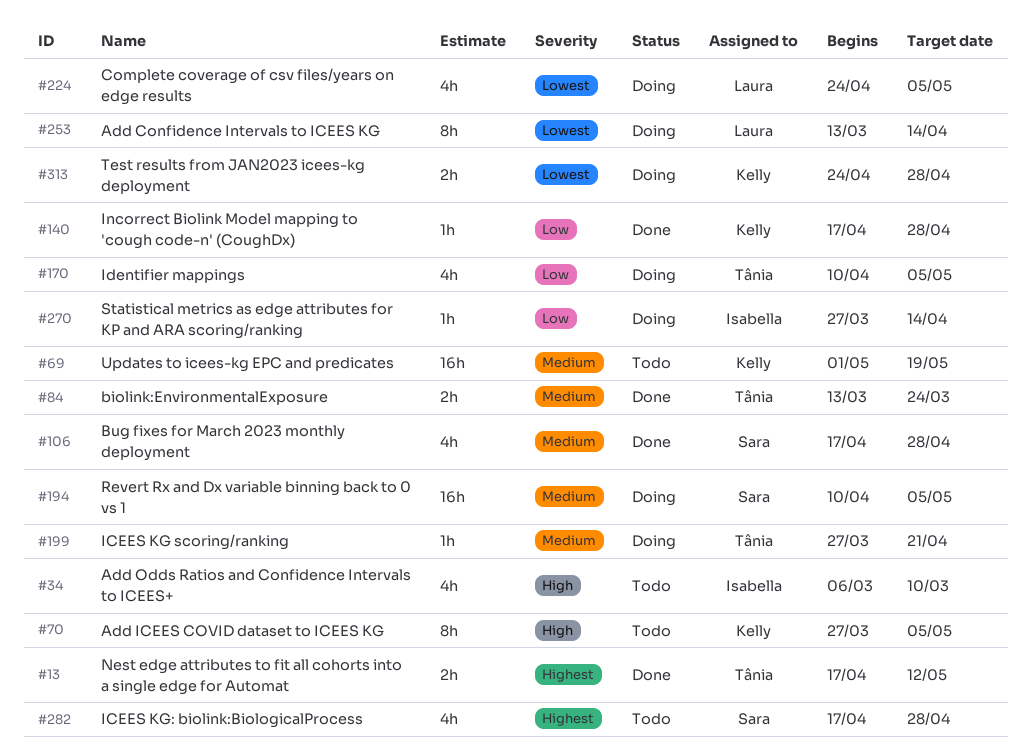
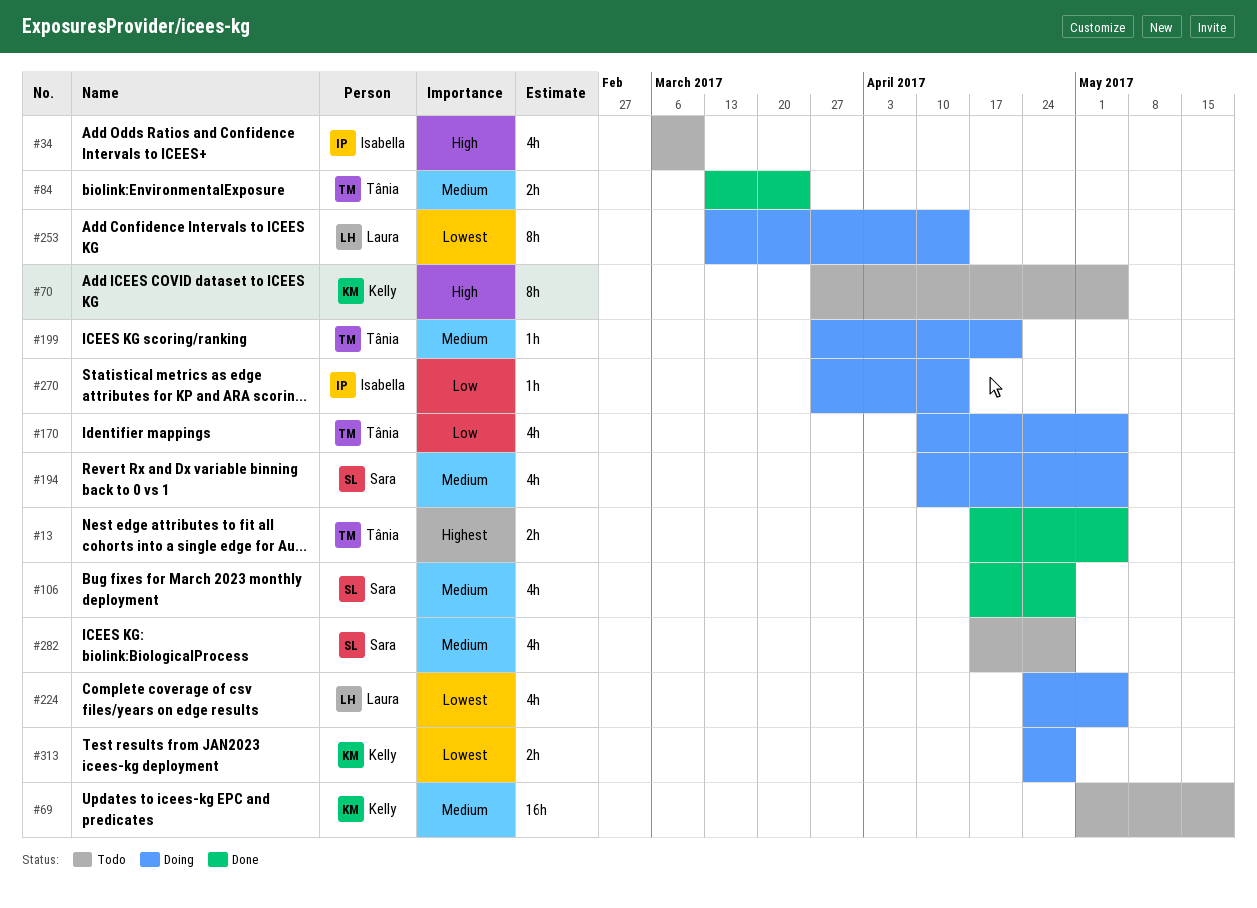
#13, due: May 12 -> May 5
#140: present -> none
#194, estimate: 16h -> 4h
#282, priority: Highest -> Medium

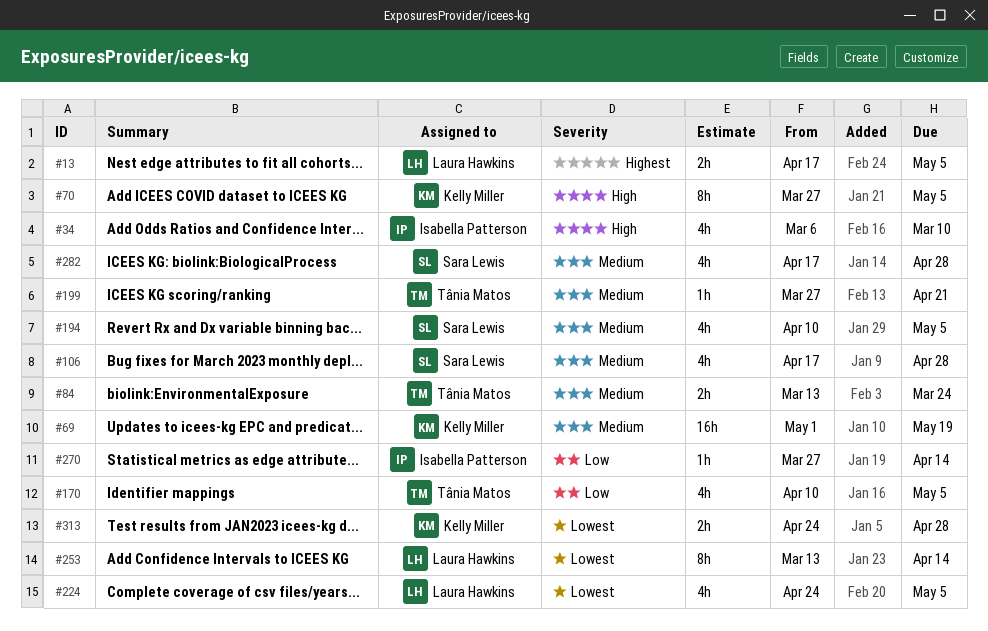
#13, owner: Tânia Matos -> Laura Hawkins

